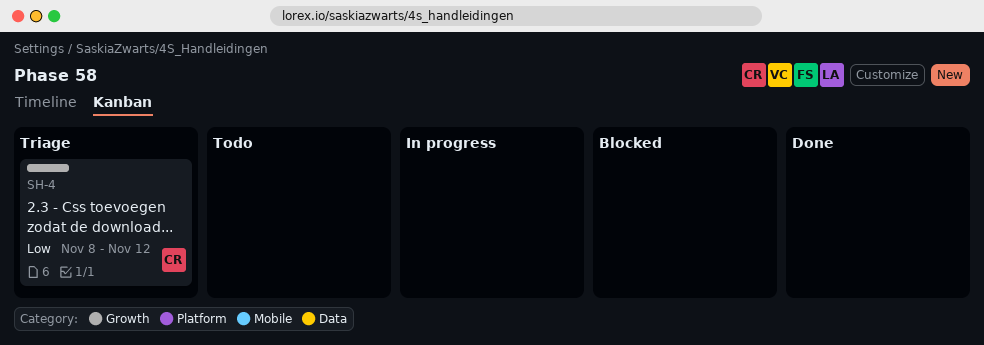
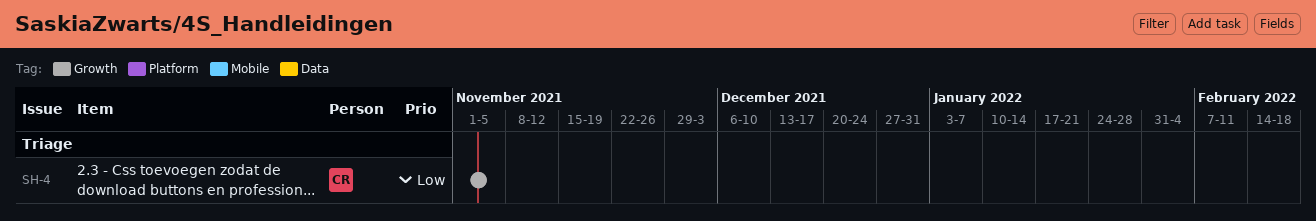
SH-4, start: Nov 8 -> Nov 1
SH-4, due: Nov 12 -> Nov 5

